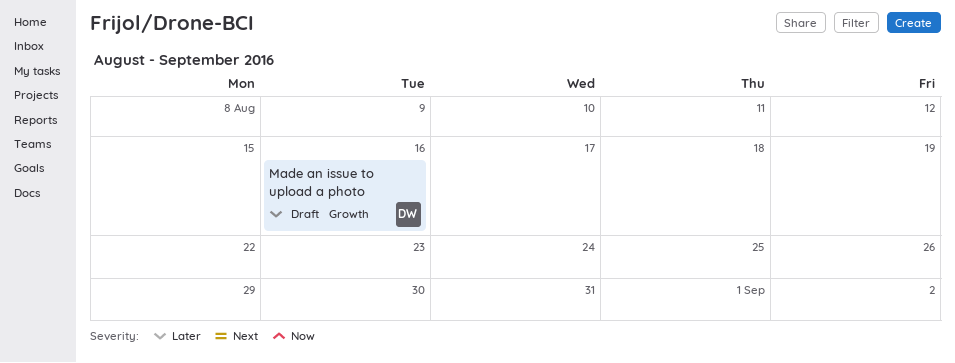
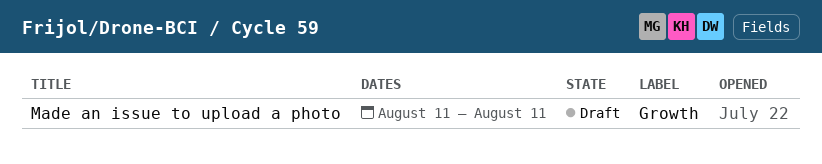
Made an issue to upload a photo, due: Aug 16 -> Aug 11

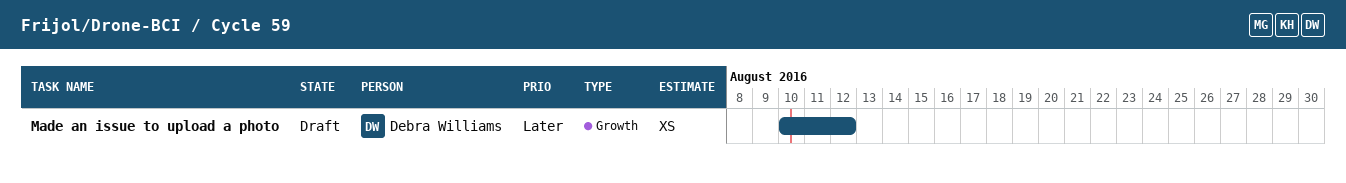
Made an issue to upload a photo, start: Aug 11 -> Aug 10
Made an issue to upload a photo, due: Aug 11 -> Aug 12

